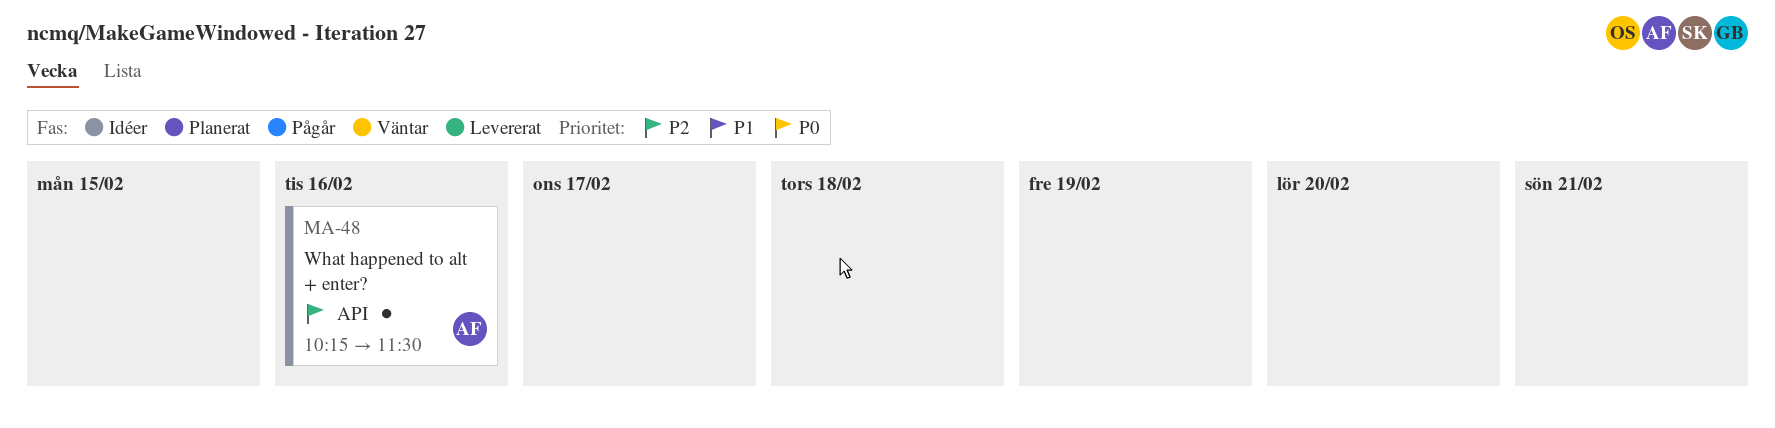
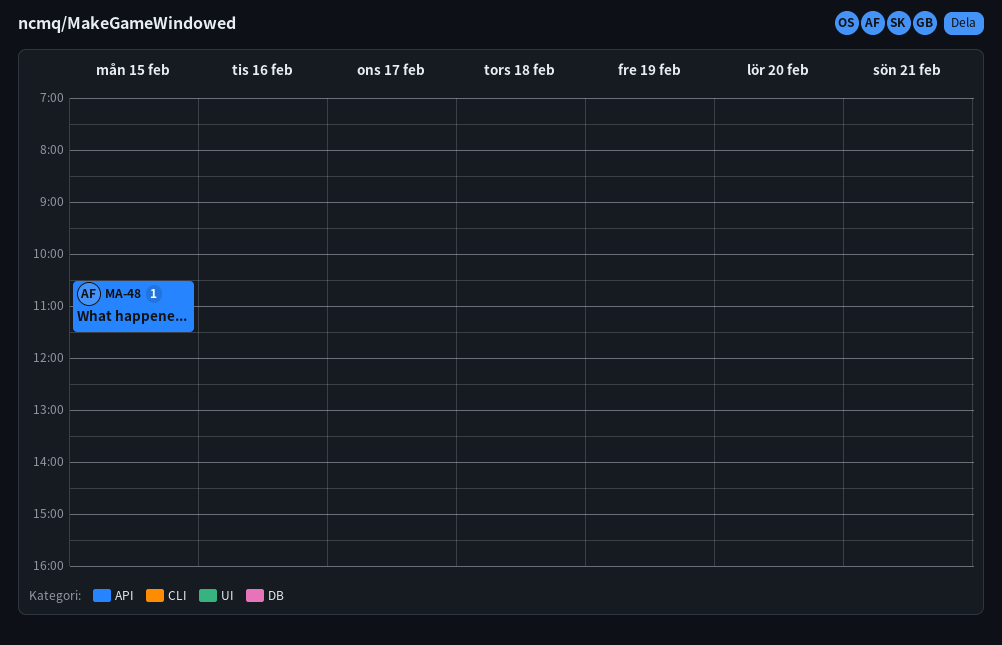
MA-48, day: Feb 16 -> Feb 15
MA-48, begins: 10:15 -> 10:30

